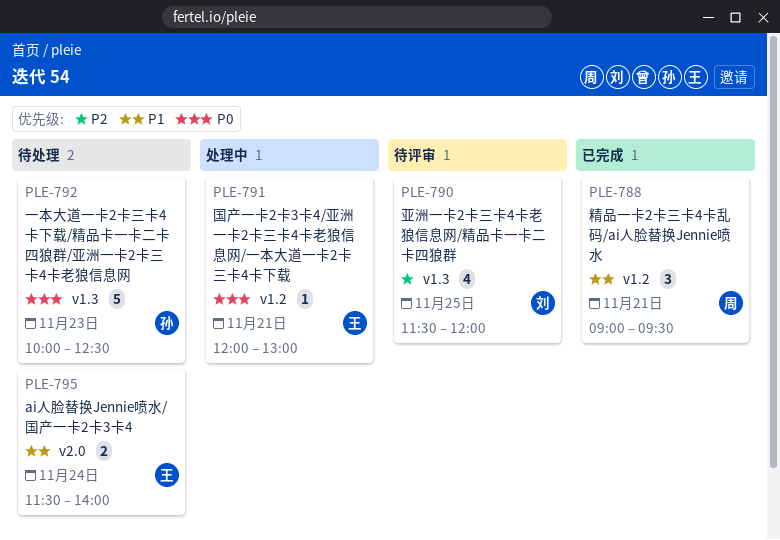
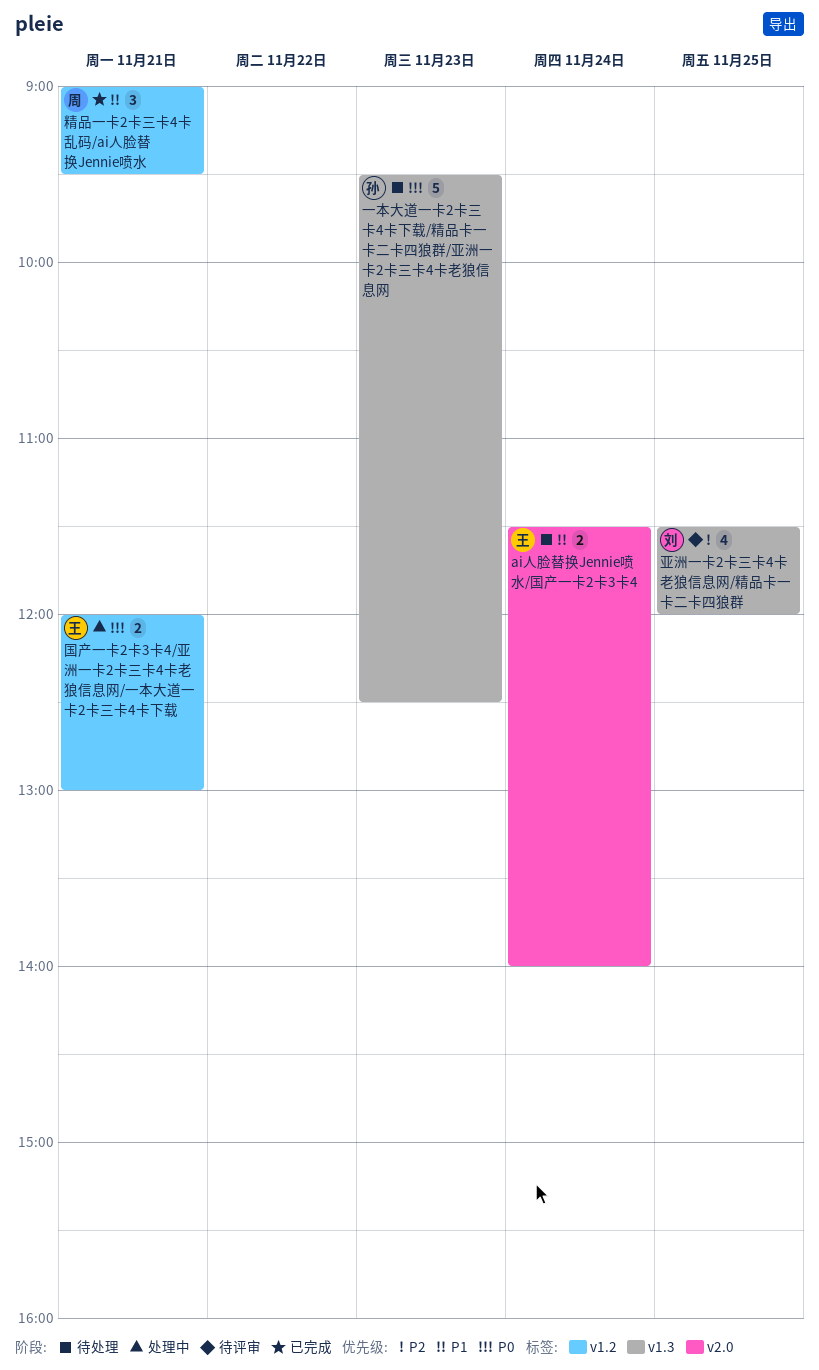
一本大道一卡2卡三卡4卡下载/精品卡一卡二卡四狼群/亚洲一卡2卡三卡4卡老狼信息网, begins: 10:00 -> 09:30
国产一卡2卡3卡4/亚洲一卡2卡三卡4卡老狼信息网/一本大道一卡2卡三卡4卡下载, estimate: 1 -> 2

